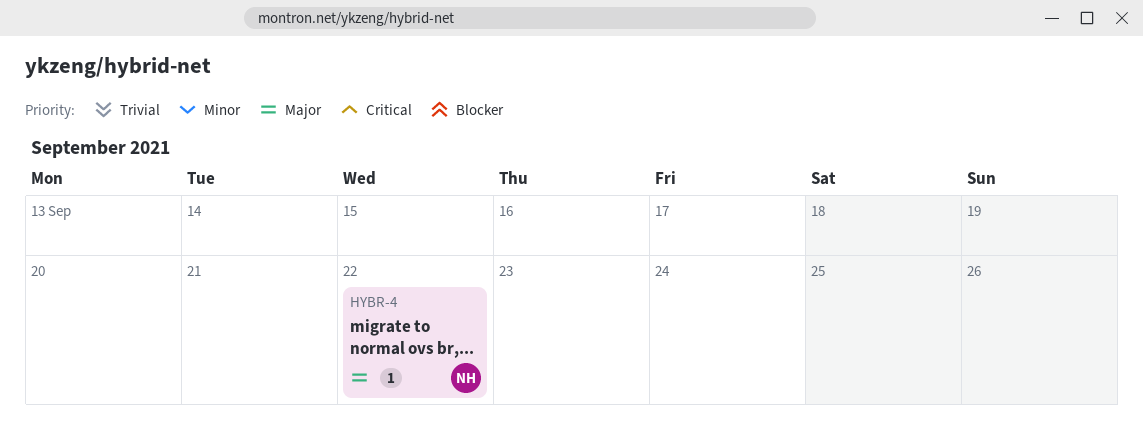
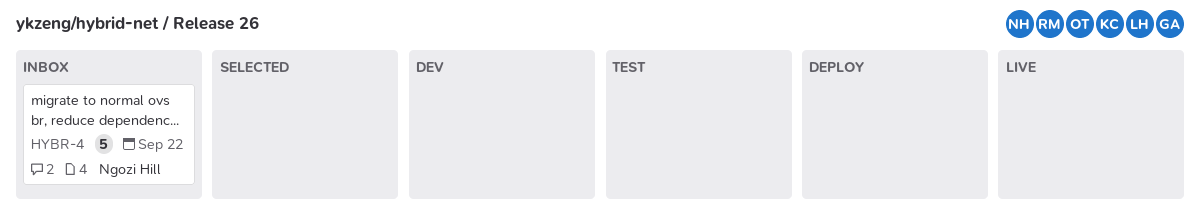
HYBR-4, estimate: 1 -> 5

